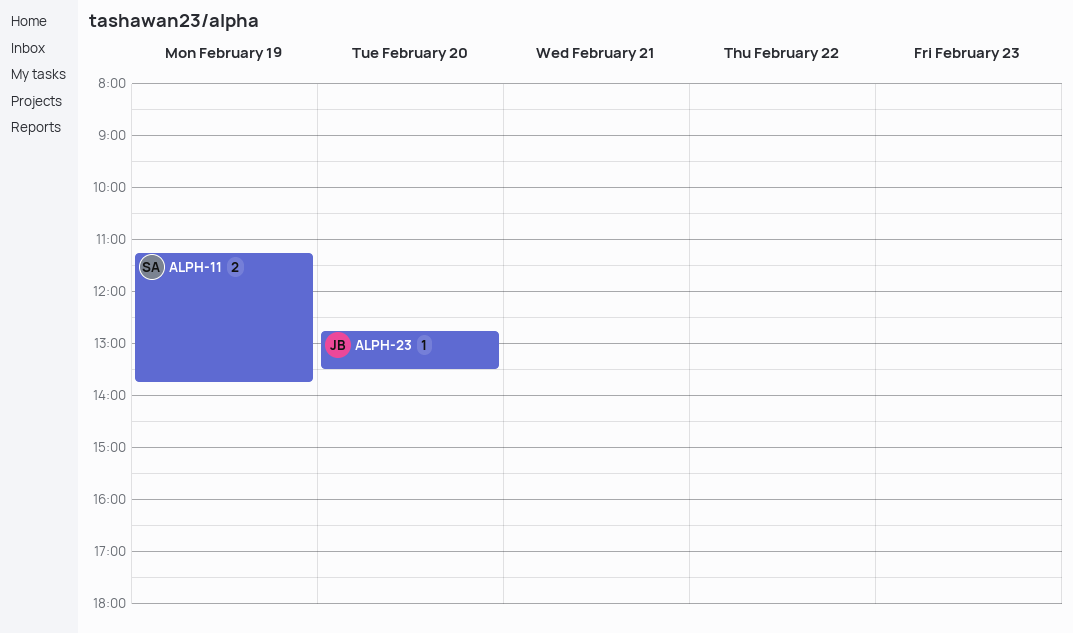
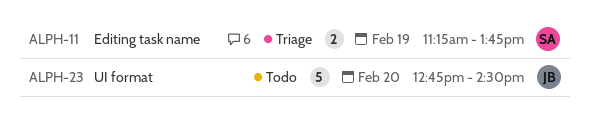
ALPH-23, estimate: 1 -> 5
ALPH-23, ends: 13:30 -> 14:30

